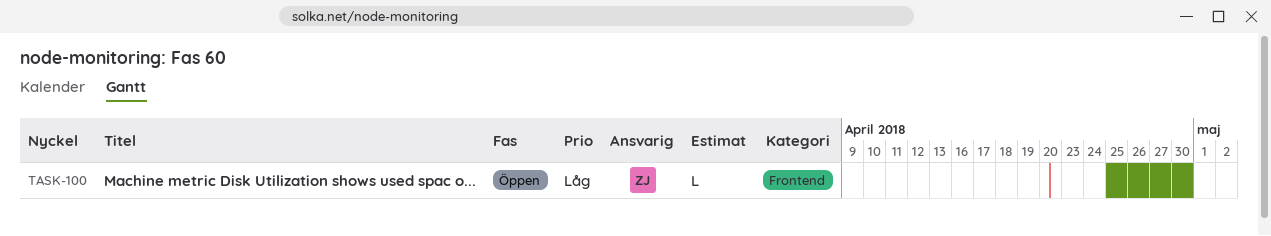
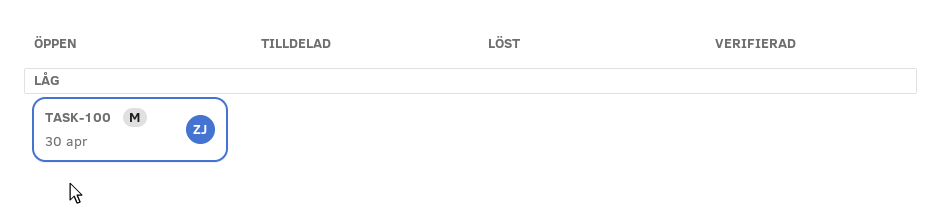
TASK-100, estimate: L -> M

